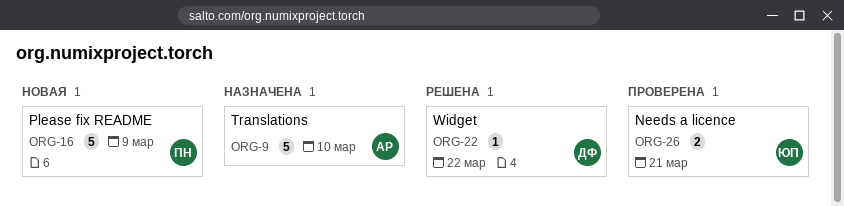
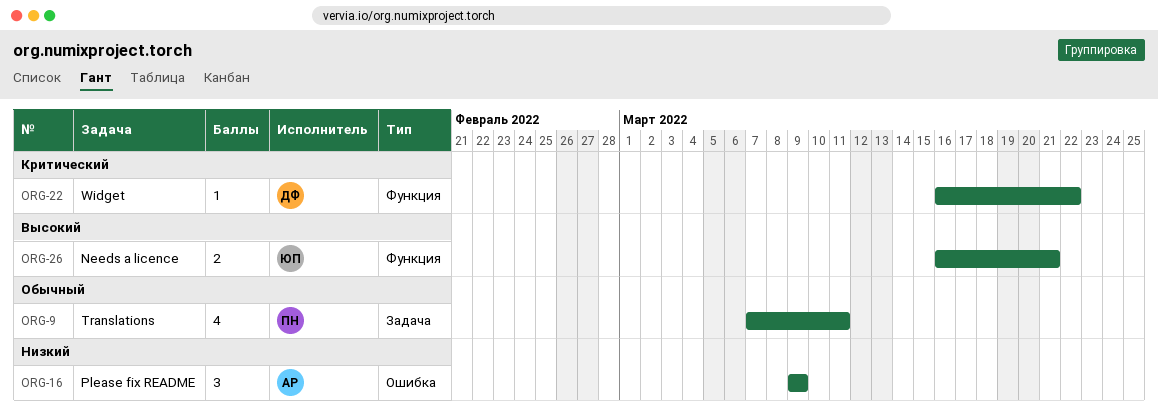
ORG-9, owner: АР -> ПН
ORG-9, estimate: 5 -> 4
ORG-9, due: Mar 10 -> Mar 11
ORG-16, owner: ПН -> АР
ORG-16, estimate: 5 -> 3

